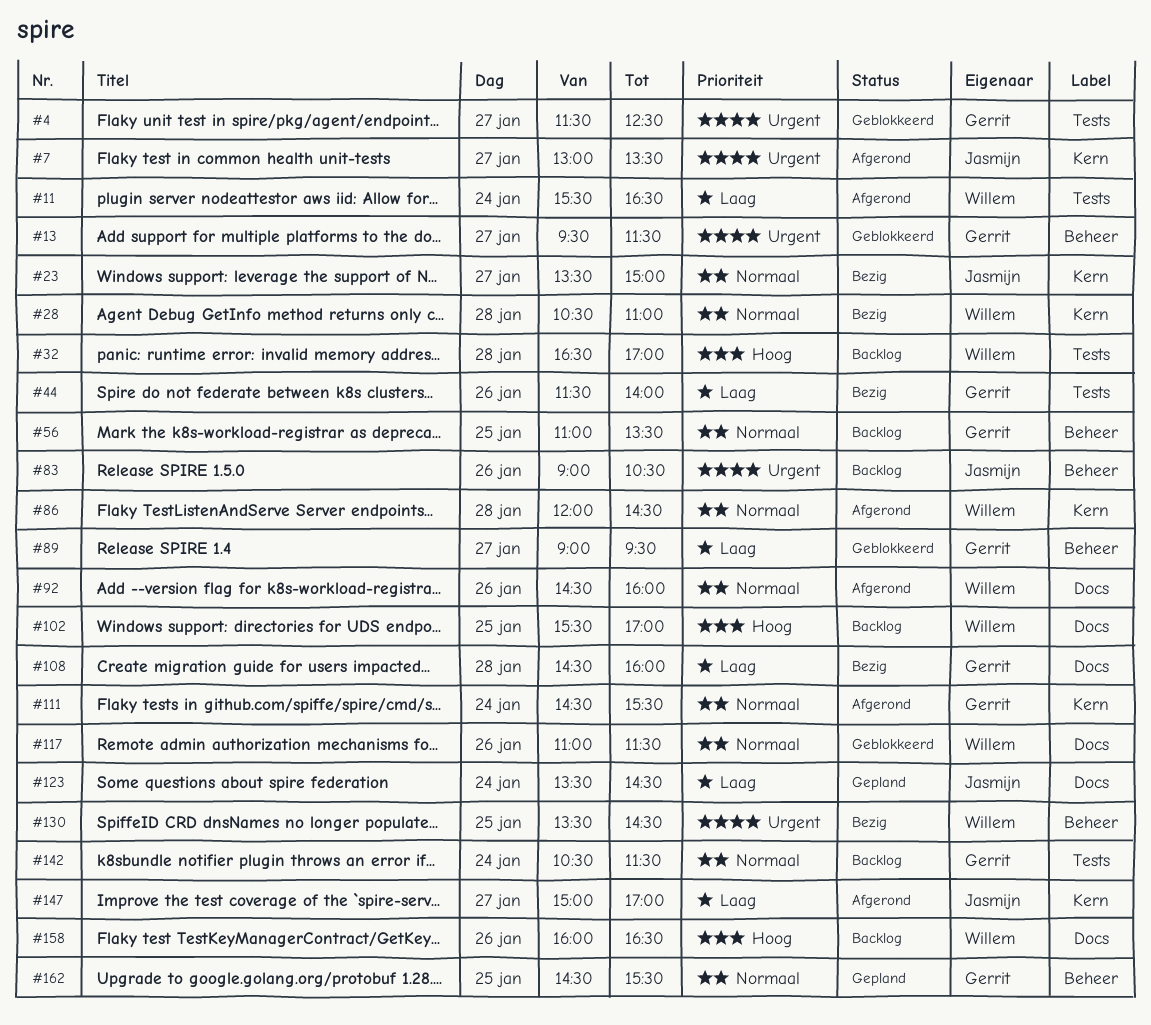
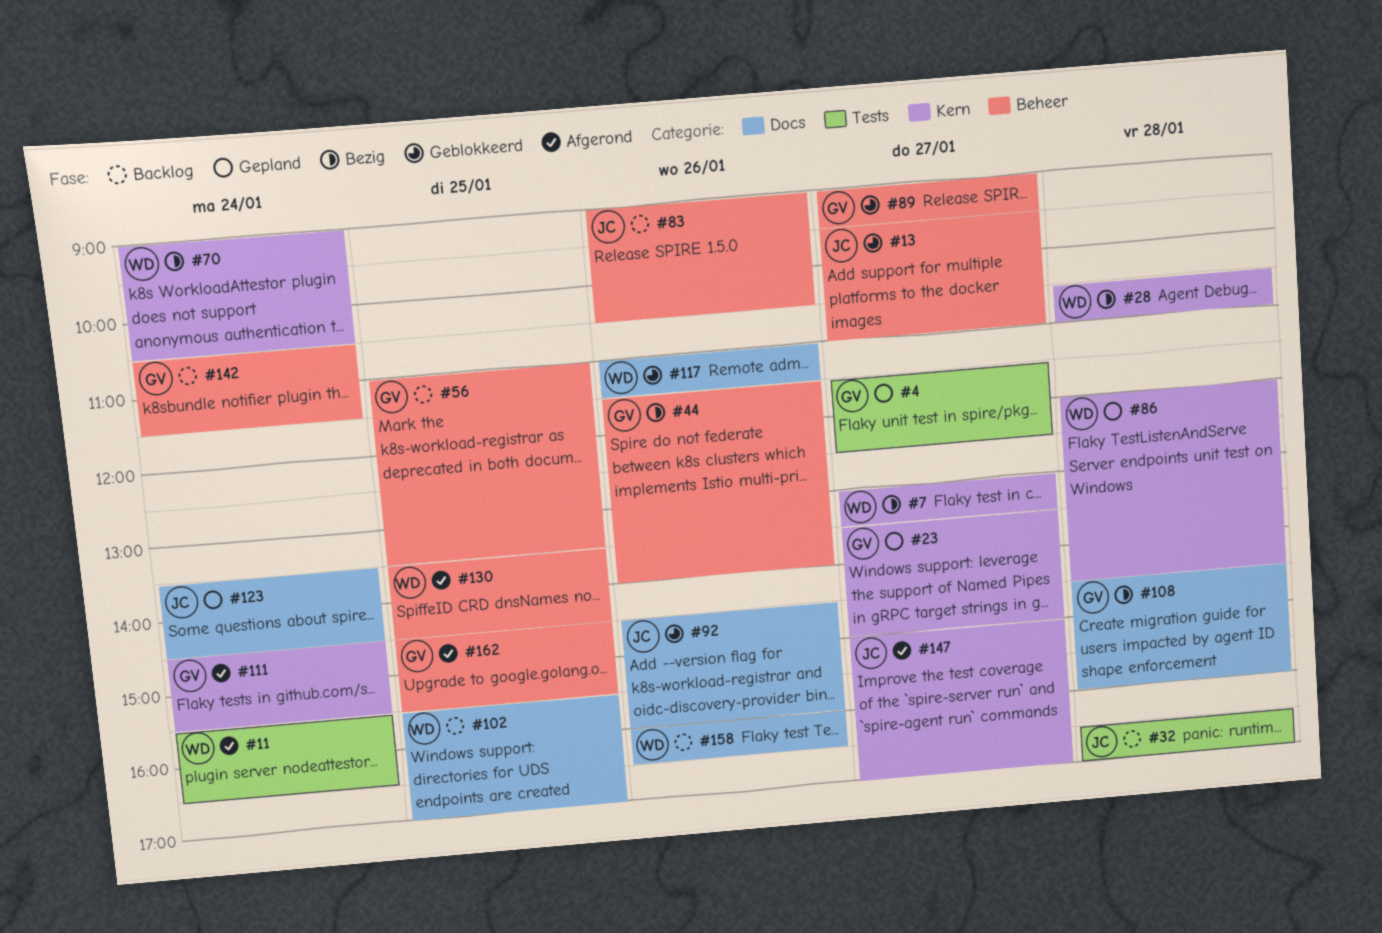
#4, status: Geblokkeerd -> Gepland
#7, status: Afgerond -> Bezig
#7, owner: Jasmijn -> Willem
#13, owner: Gerrit -> Jasmijn
#13, ends: 11:30 -> 11:00
#23, status: Bezig -> Gepland
#23, owner: Jasmijn -> Gerrit
#32, owner: Willem -> Jasmijn
#44, label: Tests -> Beheer
#70: none -> present
#86, status: Afgerond -> Gepland
#92, status: Afgerond -> Geblokkeerd
#92, owner: Willem -> Jasmijn
#130, status: Bezig -> Afgerond
#142, label: Tests -> Beheer
#162, status: Gepland -> Afgerond

